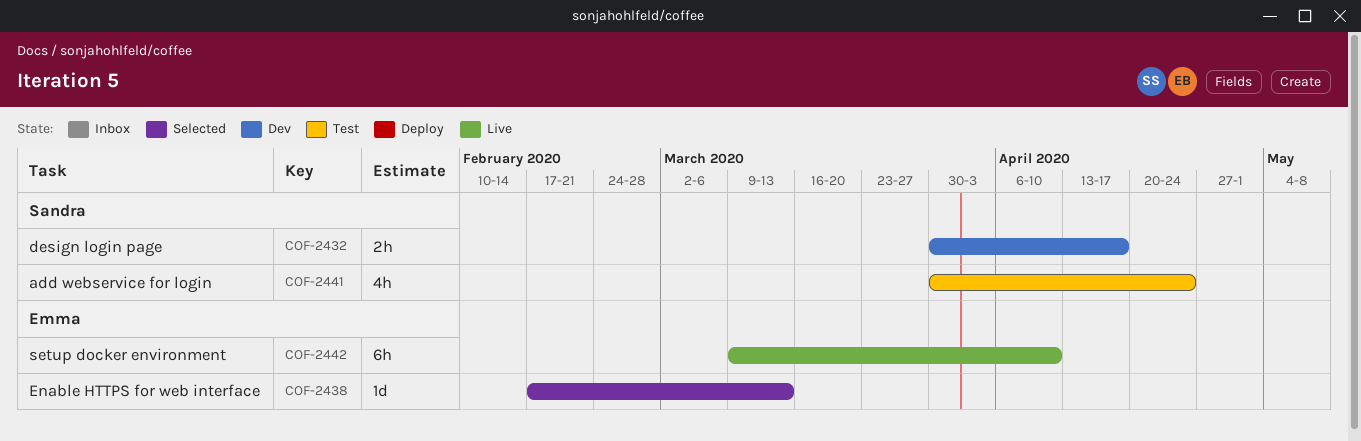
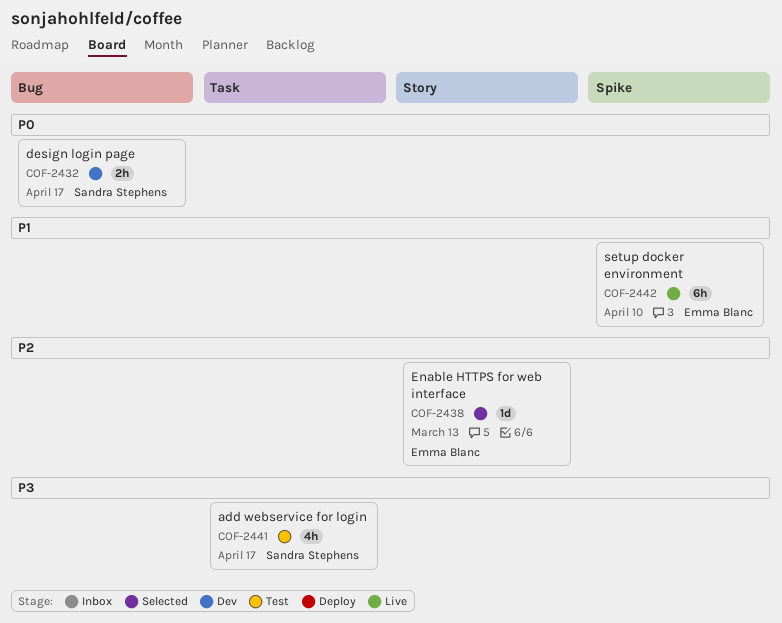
COF-2441, due: Apr 24 -> Apr 17

